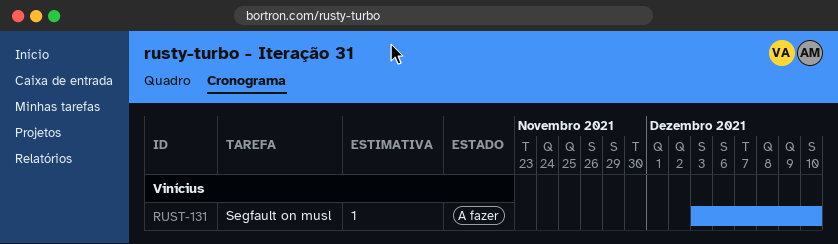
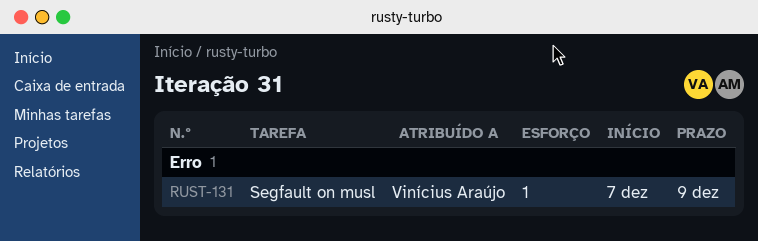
RUST-131, start: Dec 3 -> Dec 7
RUST-131, due: Dec 10 -> Dec 9

